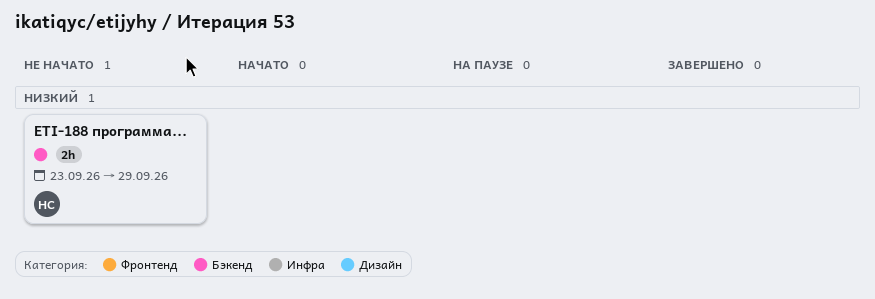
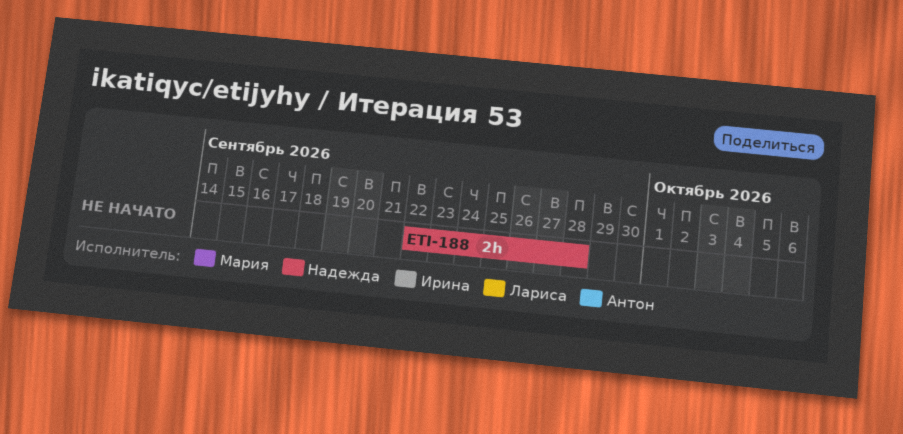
ETI-188, start: Sep 23 -> Sep 22
ETI-188, due: Sep 29 -> Sep 28

